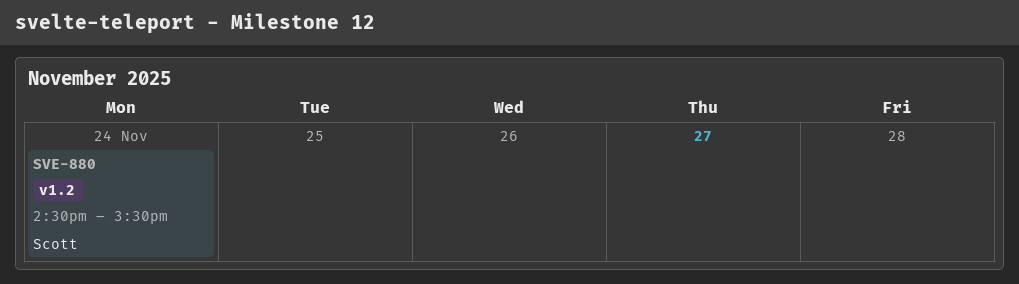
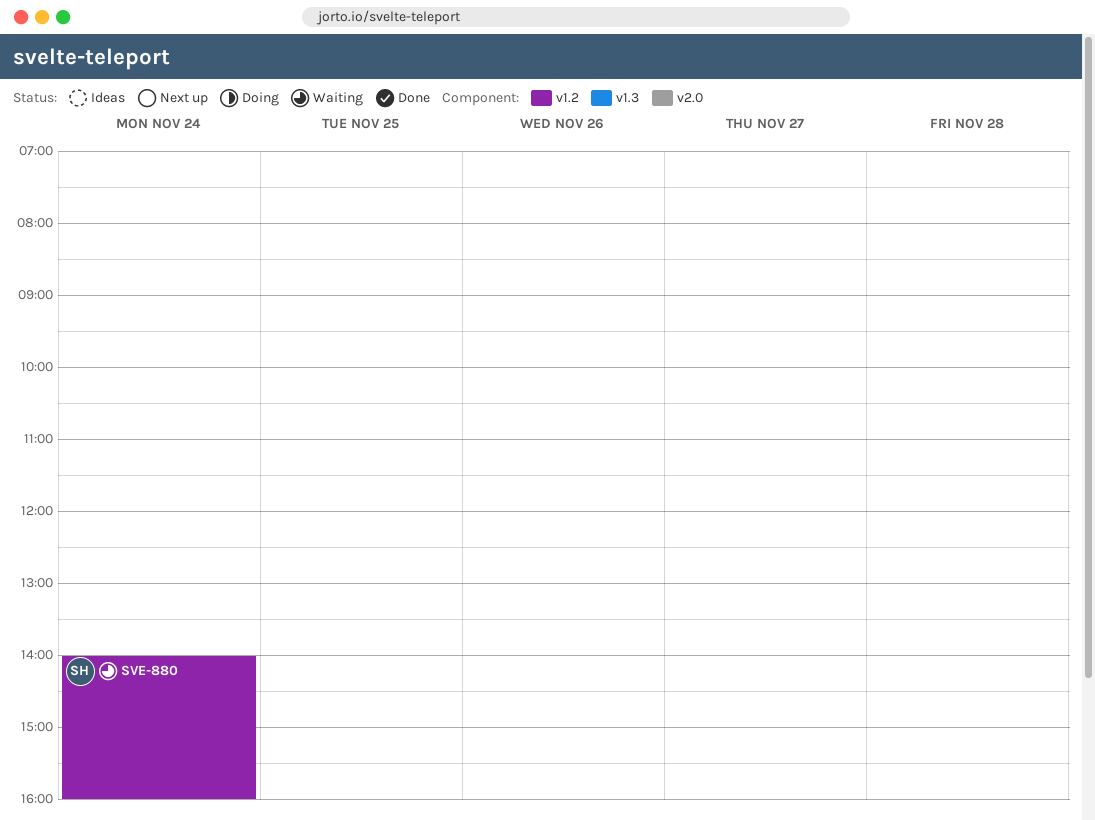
SVE-880, begins: 14:30 -> 14:00
SVE-880, ends: 15:30 -> 16:00

